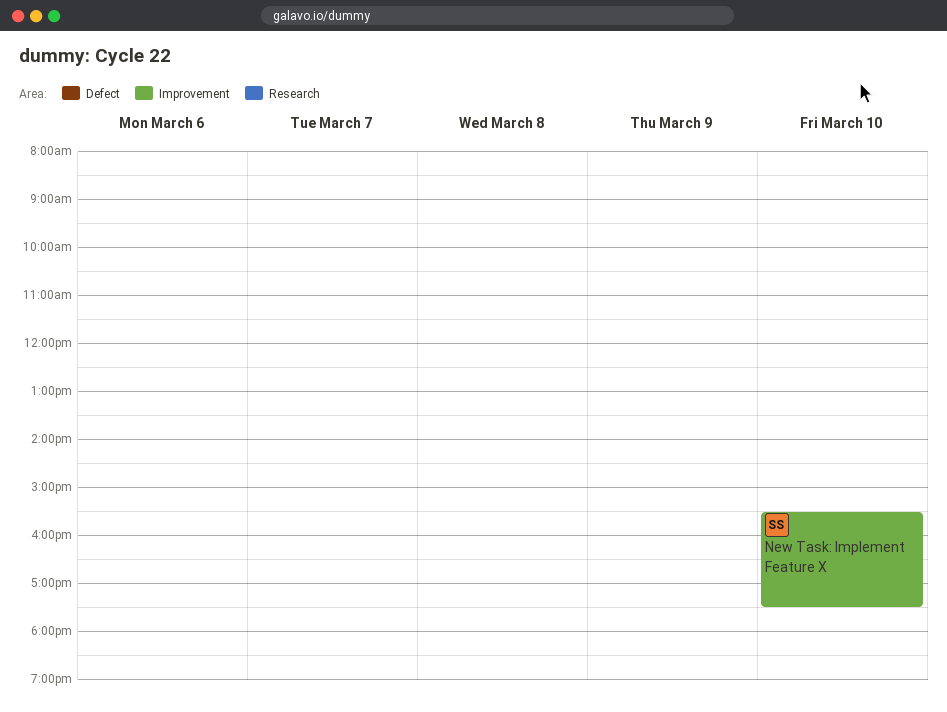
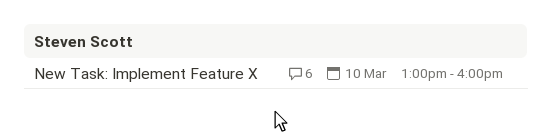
New Task: Implement Feature X, begins: 15:30 -> 13:00
New Task: Implement Feature X, ends: 17:30 -> 16:00

